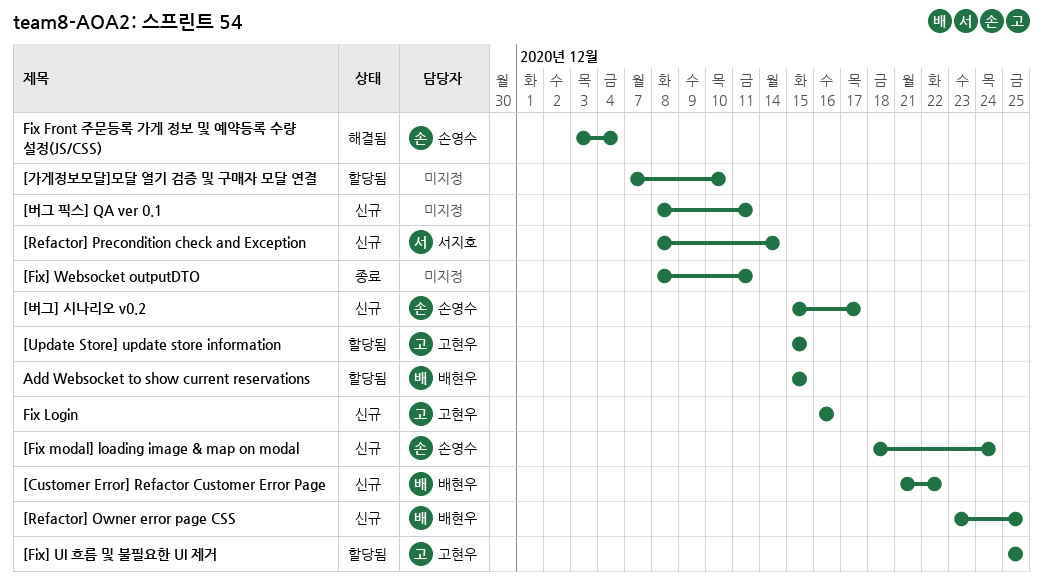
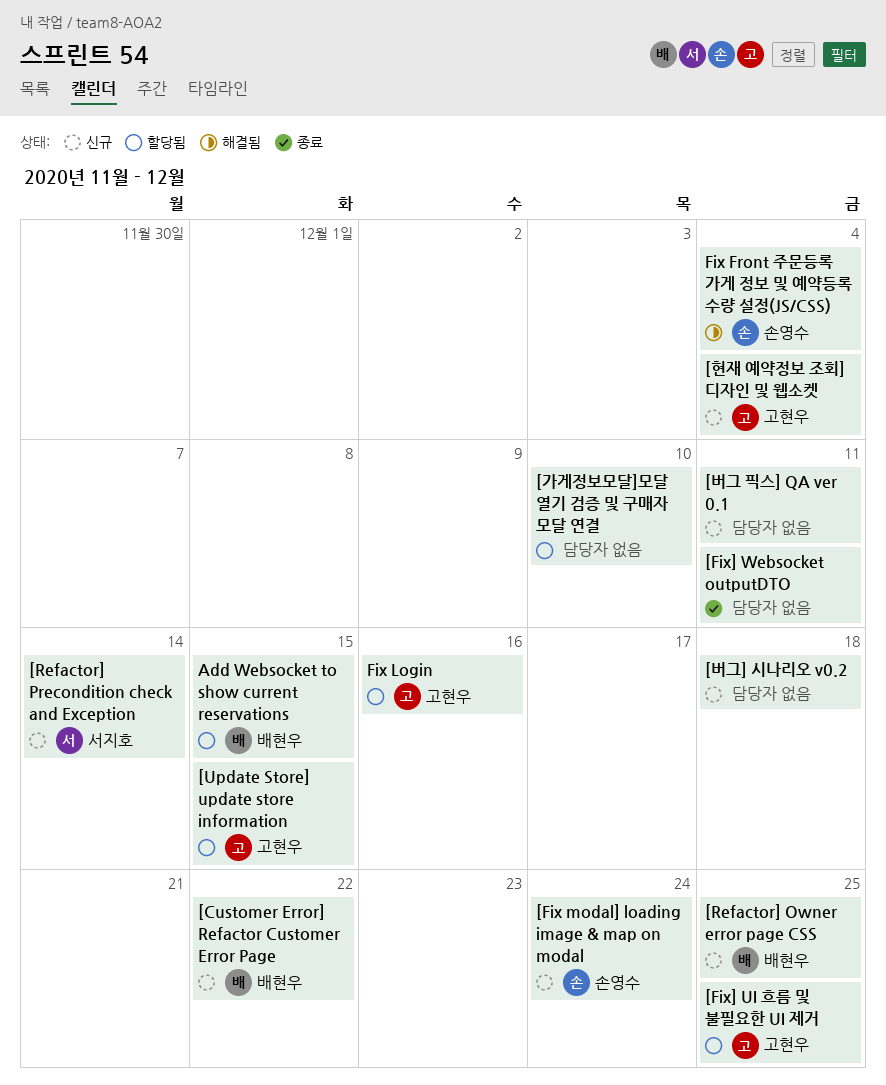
[버그] 시나리오 v0.2, owner: 손영수 -> none
[버그] 시나리오 v0.2, due: Dec 17 -> Dec 18
[현재 예약정보 조회] 디자인 및 웹소켓: none -> present
Fix Login, status: 신규 -> 할당됨

